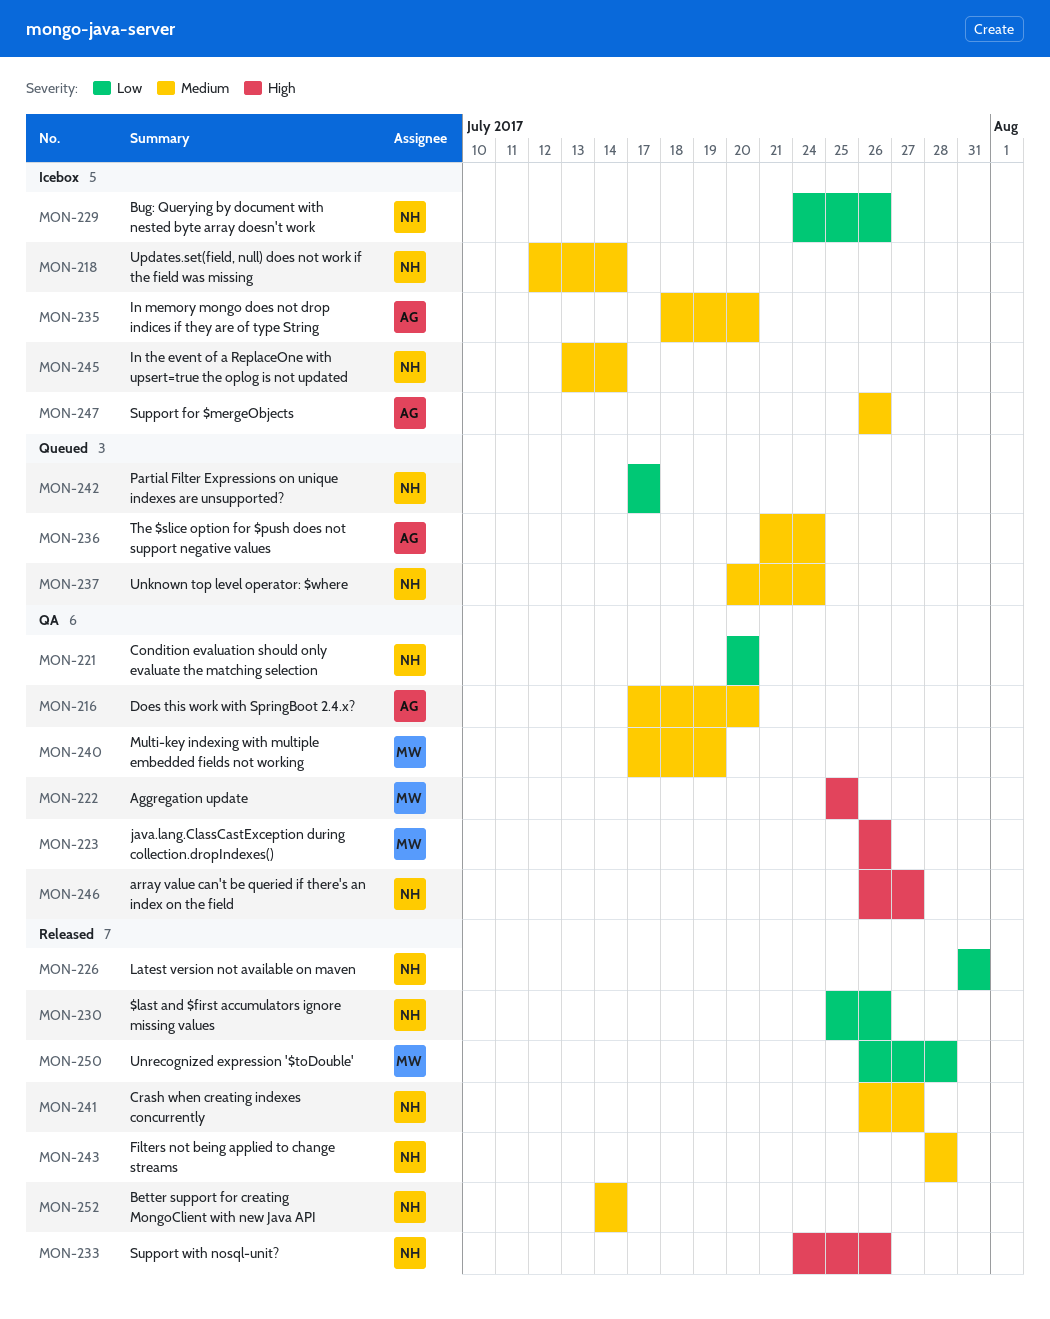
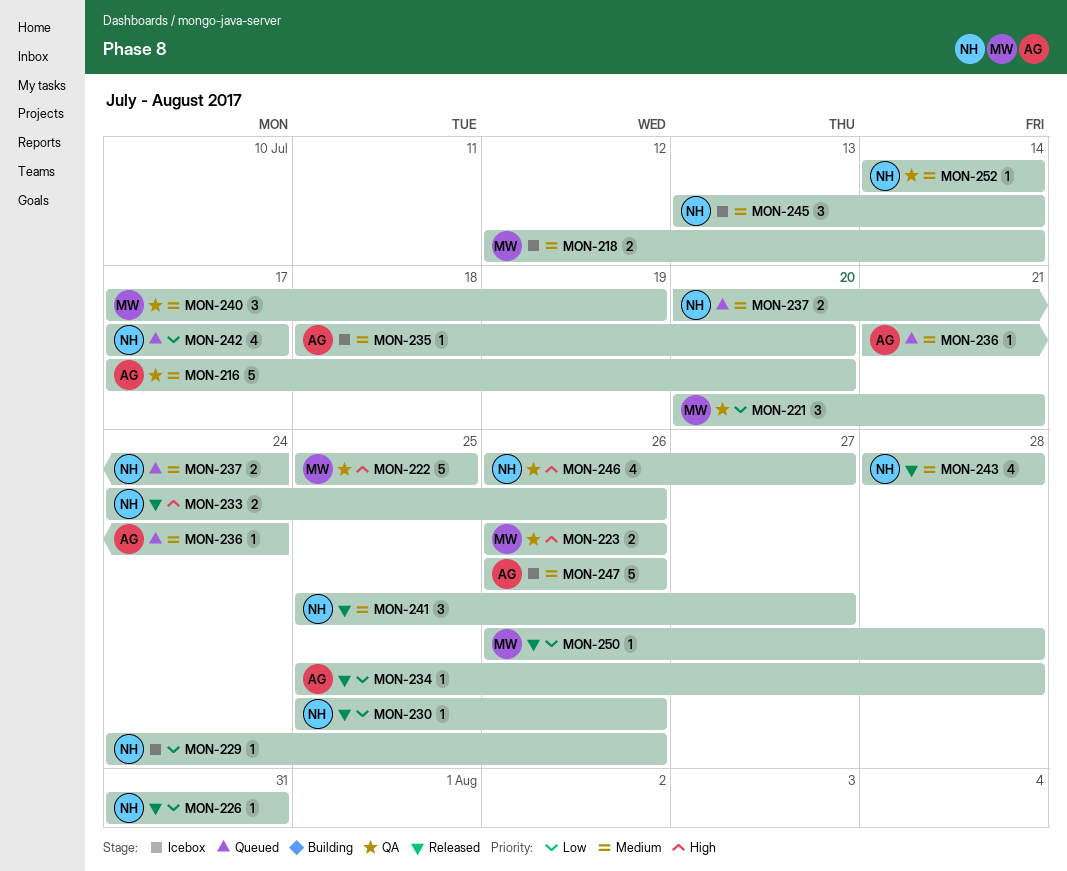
MON-218, owner: NH -> MW
MON-221, owner: NH -> MW
MON-221, due: Jul 20 -> Jul 21
MON-234: none -> present
MON-241, start: Jul 26 -> Jul 25
MON-252, status: Released -> QA

